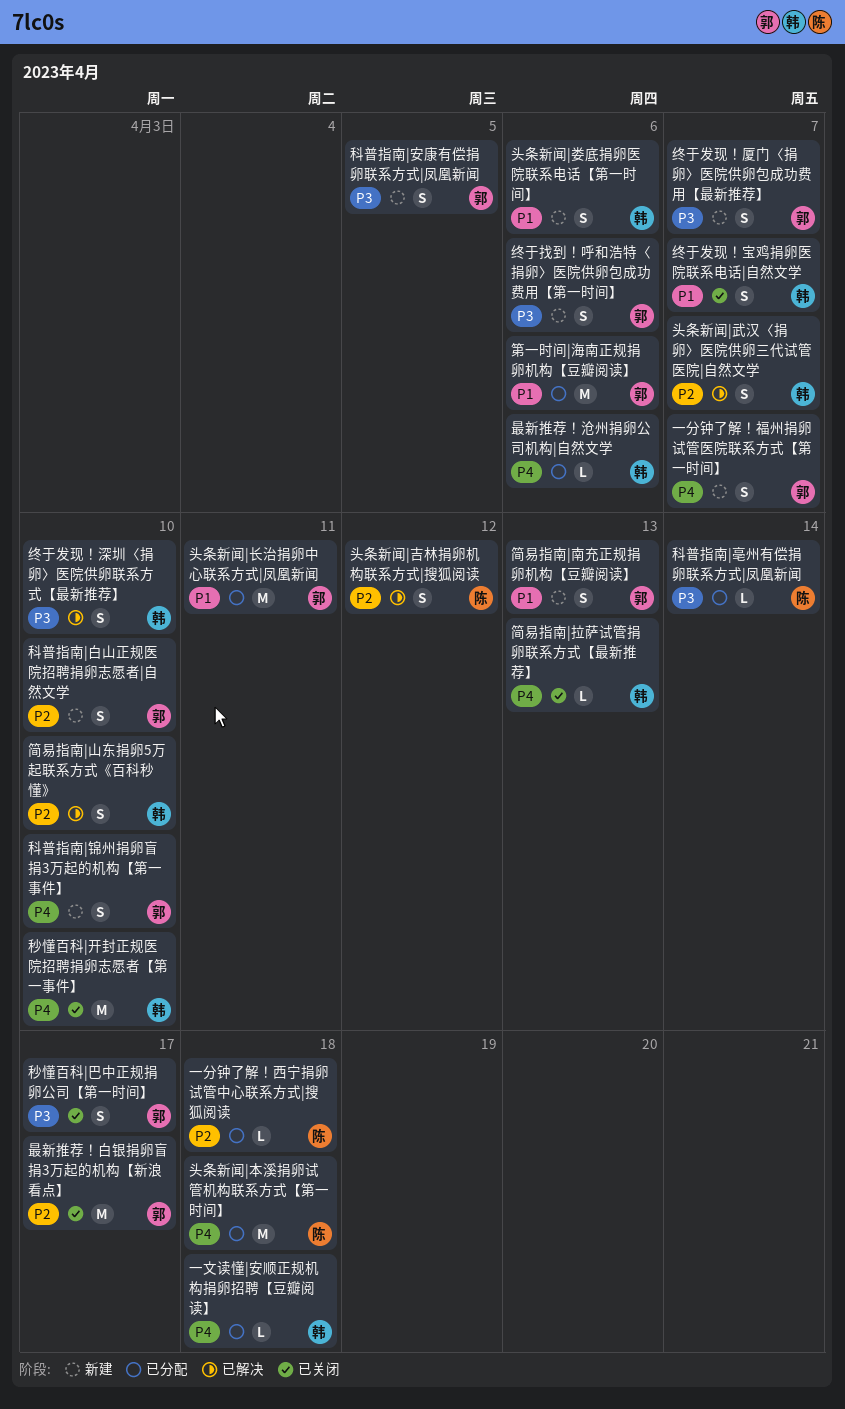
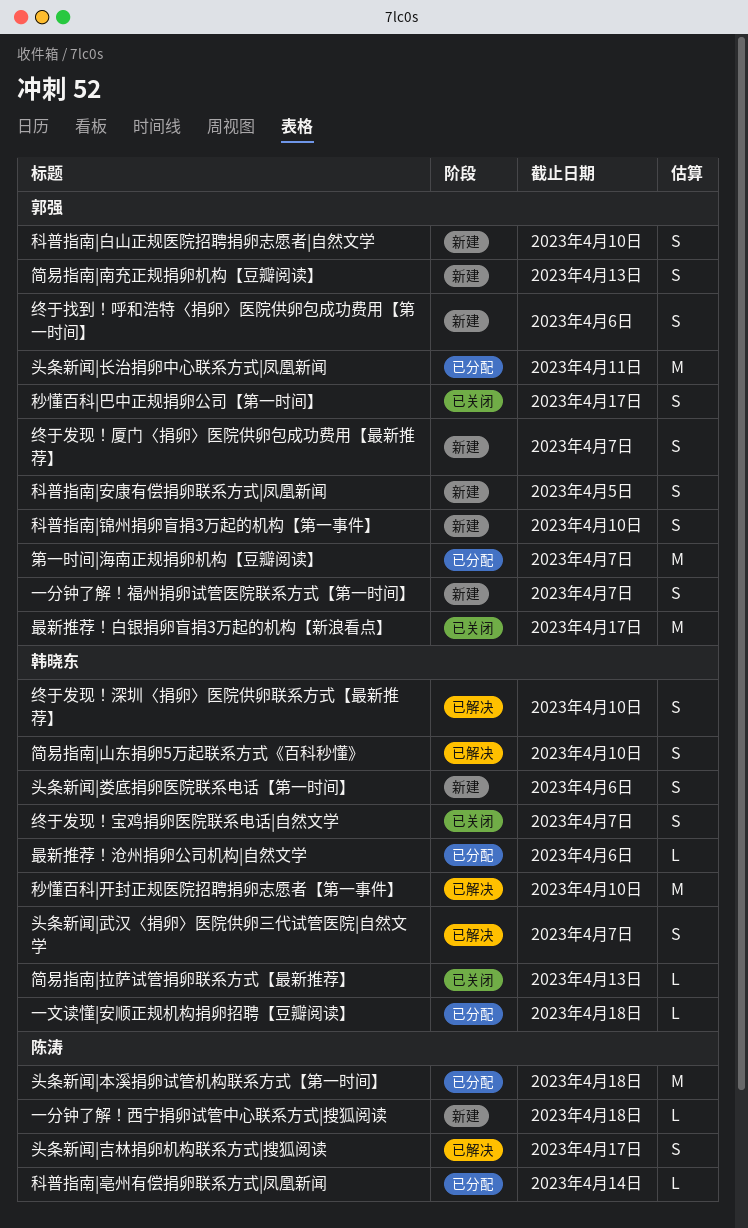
一分钟了解！西宁捐卵试管中心联系方式|搜狐阅读, status: 已分配 -> 新建
头条新闻|吉林捐卵机构联系方式|搜狐阅读, due: Apr 12 -> Apr 17
秒懂百科|开封正规医院招聘捐卵志愿者【第一事件】, status: 已关闭 -> 已解决
第一时间|海南正规捐卵机构【豆瓣阅读】, due: Apr 6 -> Apr 7

